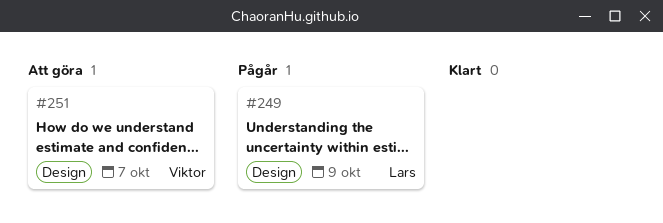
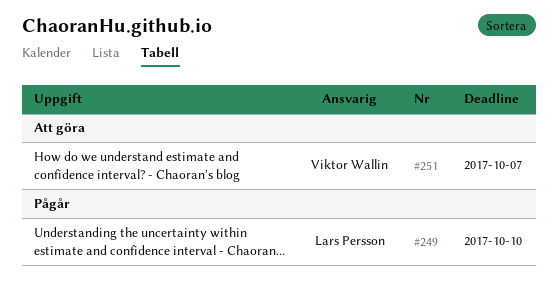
#249, due: Oct 9 -> Oct 10

